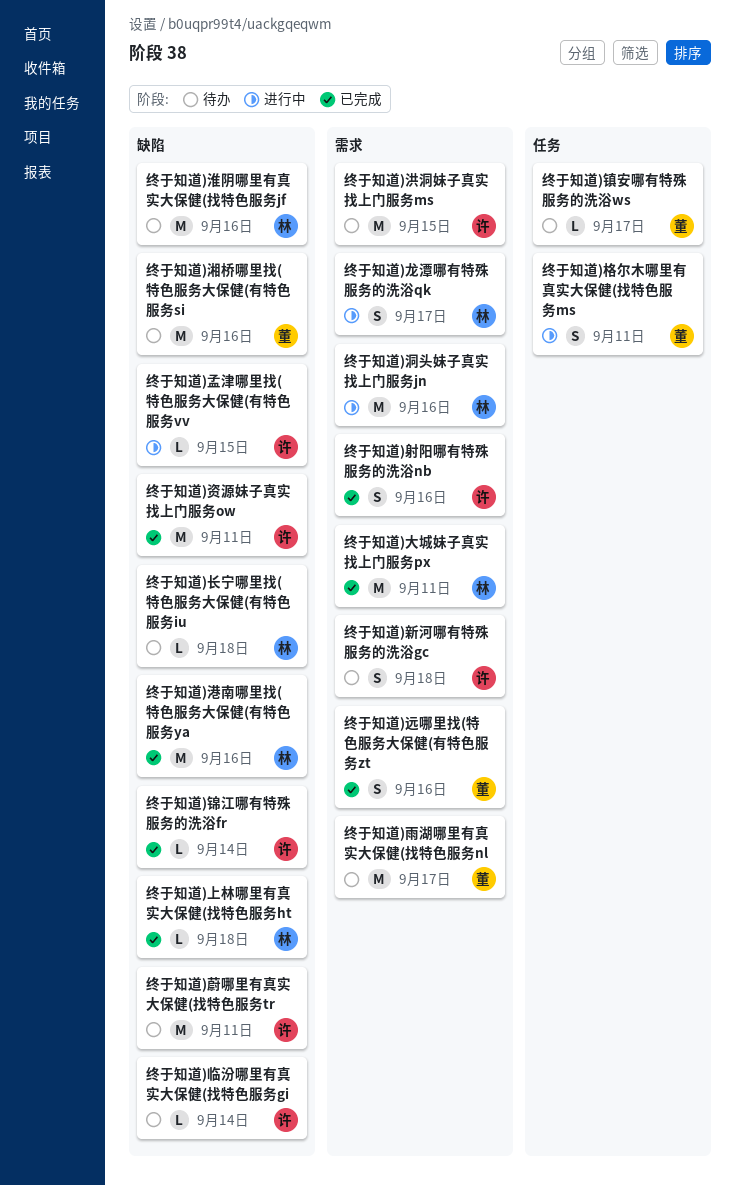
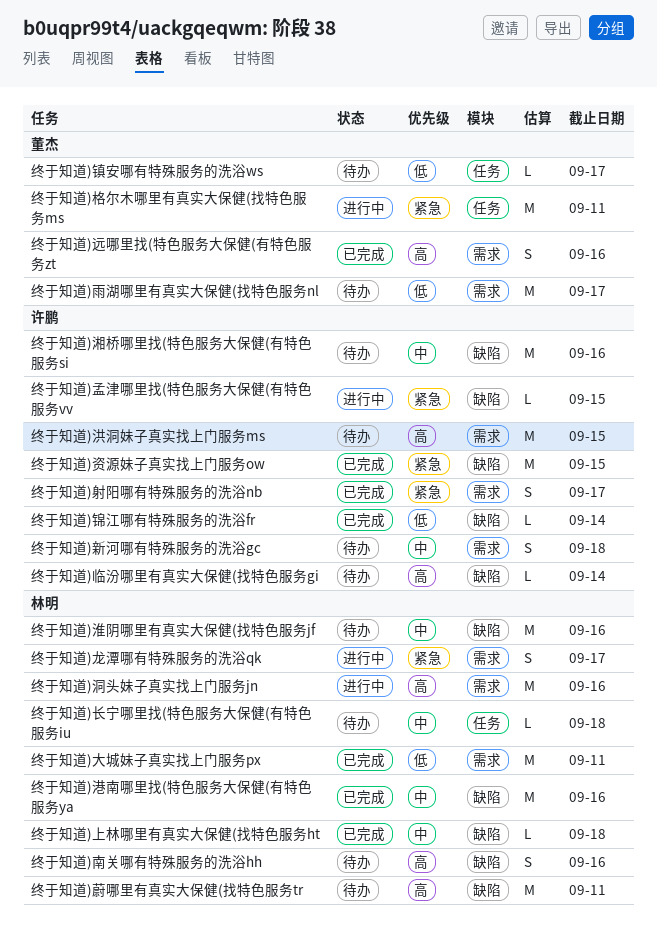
终于知道)南关哪有特殊服务的洗浴hh: none -> present
终于知道)射阳哪有特殊服务的洗浴nb, due: Sep 16 -> Sep 17
终于知道)格尔木哪里有真实大保健(找特色服务ms, estimate: S -> M
终于知道)湘桥哪里找(特色服务大保健(有特色服务si, owner: 董杰 -> 许鹏
终于知道)蔚哪里有真实大保健(找特色服务tr, owner: 许鹏 -> 林明
终于知道)资源妹子真实找上门服务ow, due: Sep 11 -> Sep 15
终于知道)长宁哪里找(特色服务大保健(有特色服务iu, label: 缺陷 -> 任务

